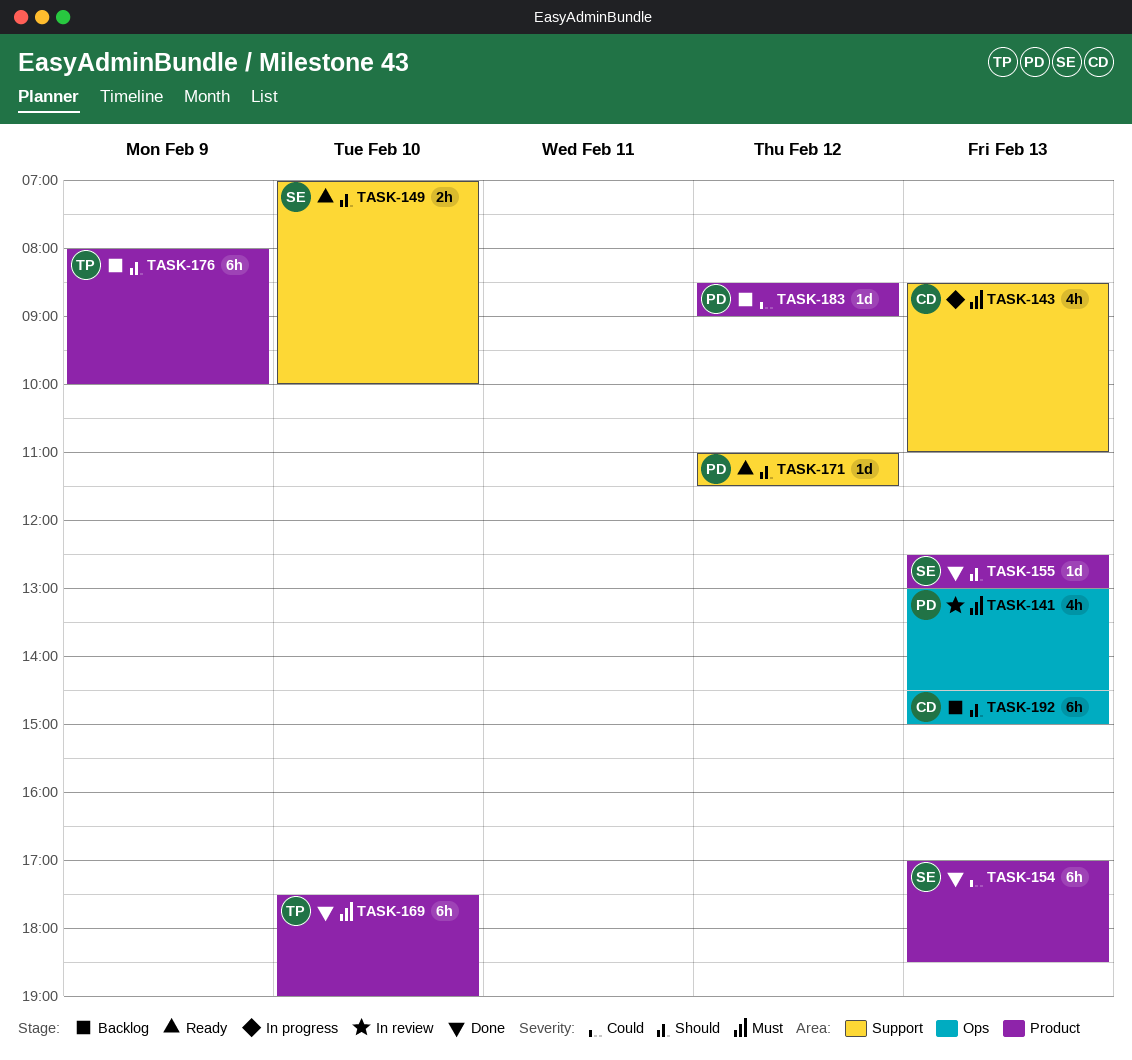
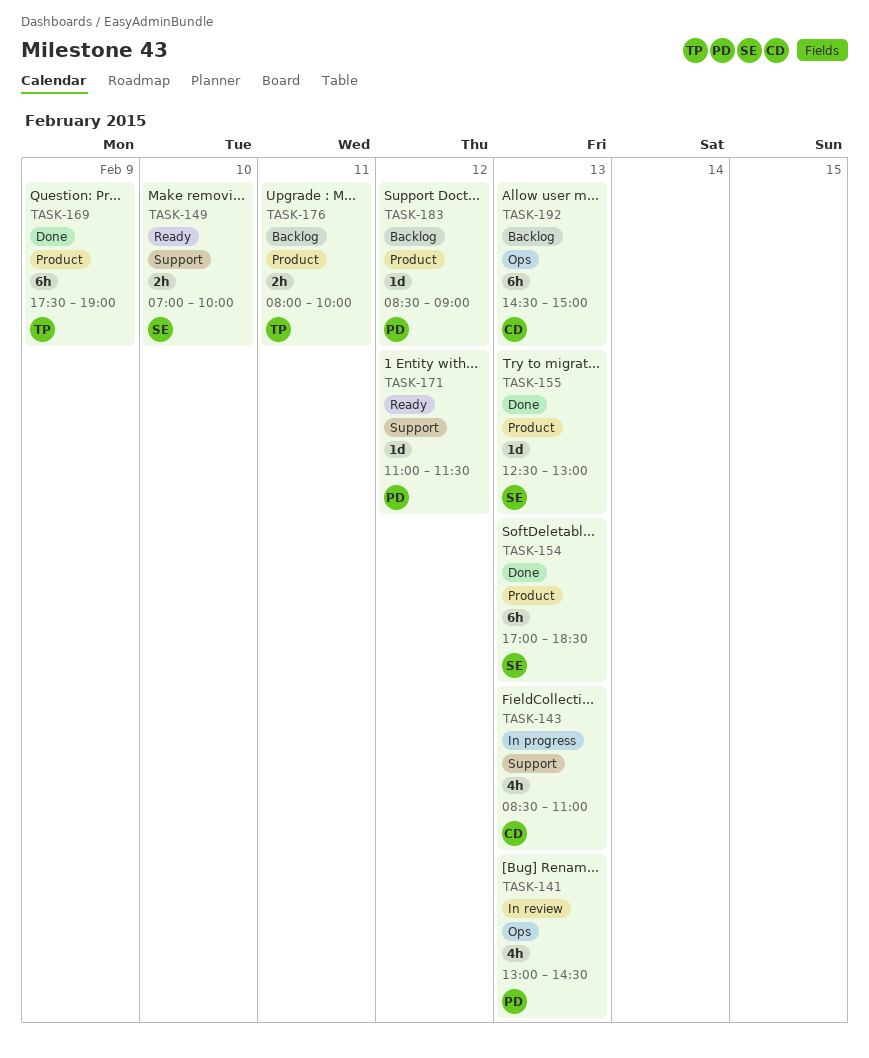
TASK-169, day: Feb 10 -> Feb 9
TASK-176, estimate: 6h -> 2h
TASK-176, day: Feb 9 -> Feb 11

